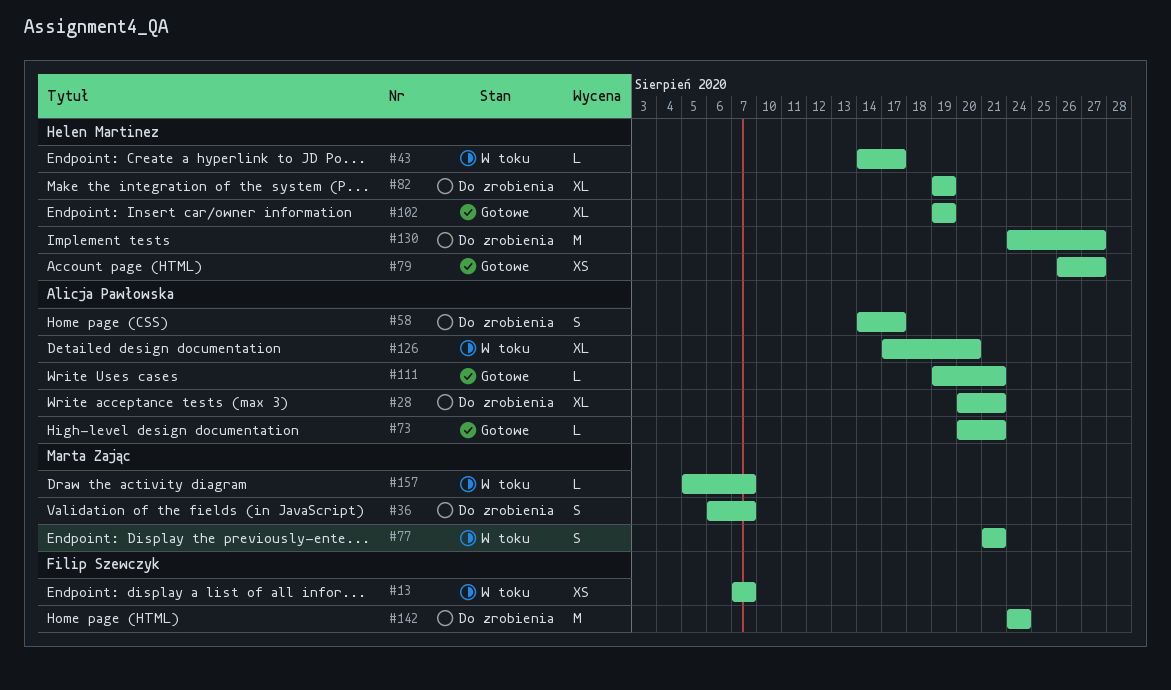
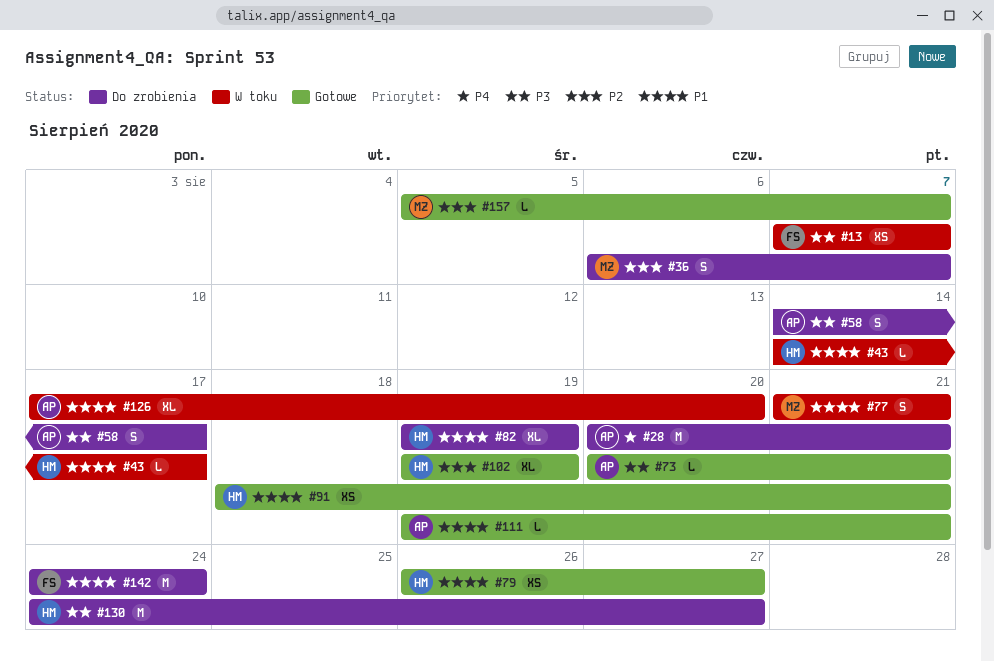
#28, estimate: XL -> M
#91: none -> present
#157, status: W toku -> Gotowe

